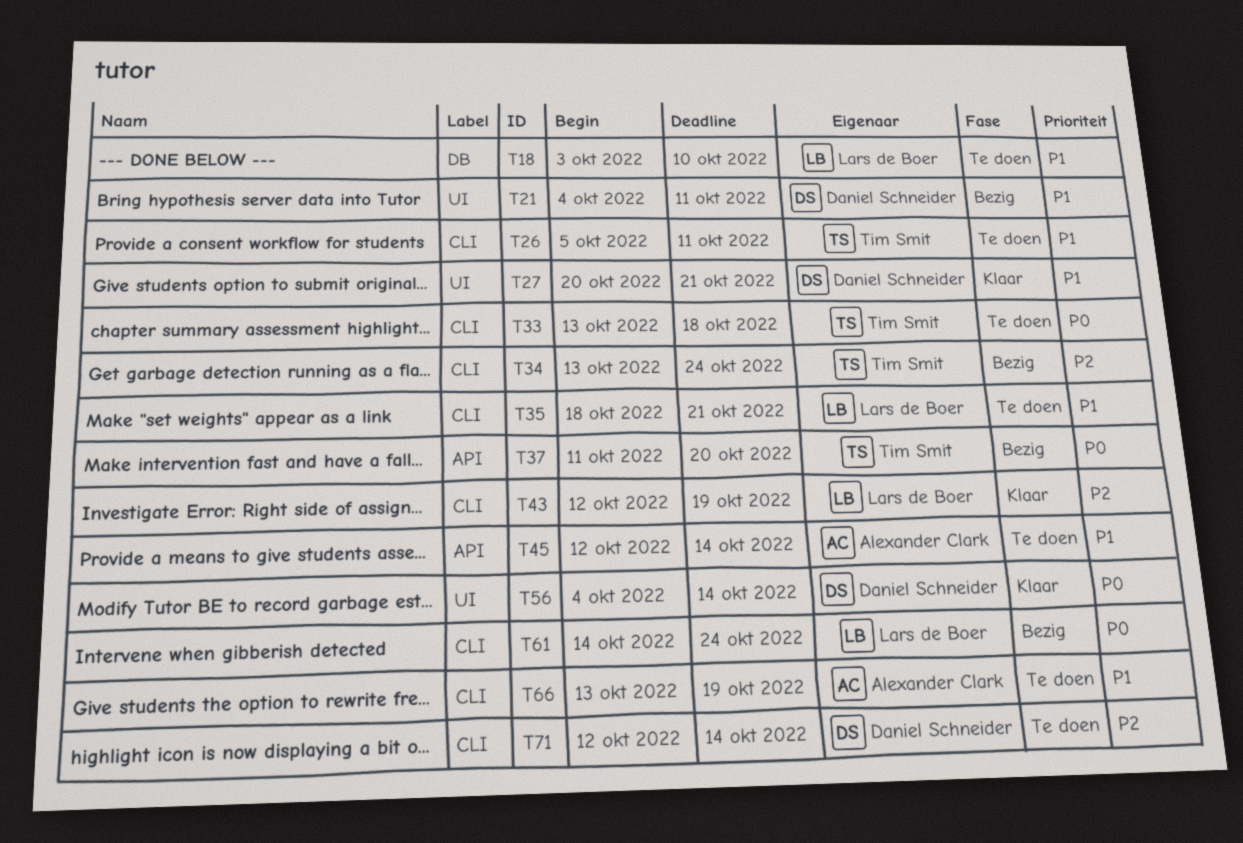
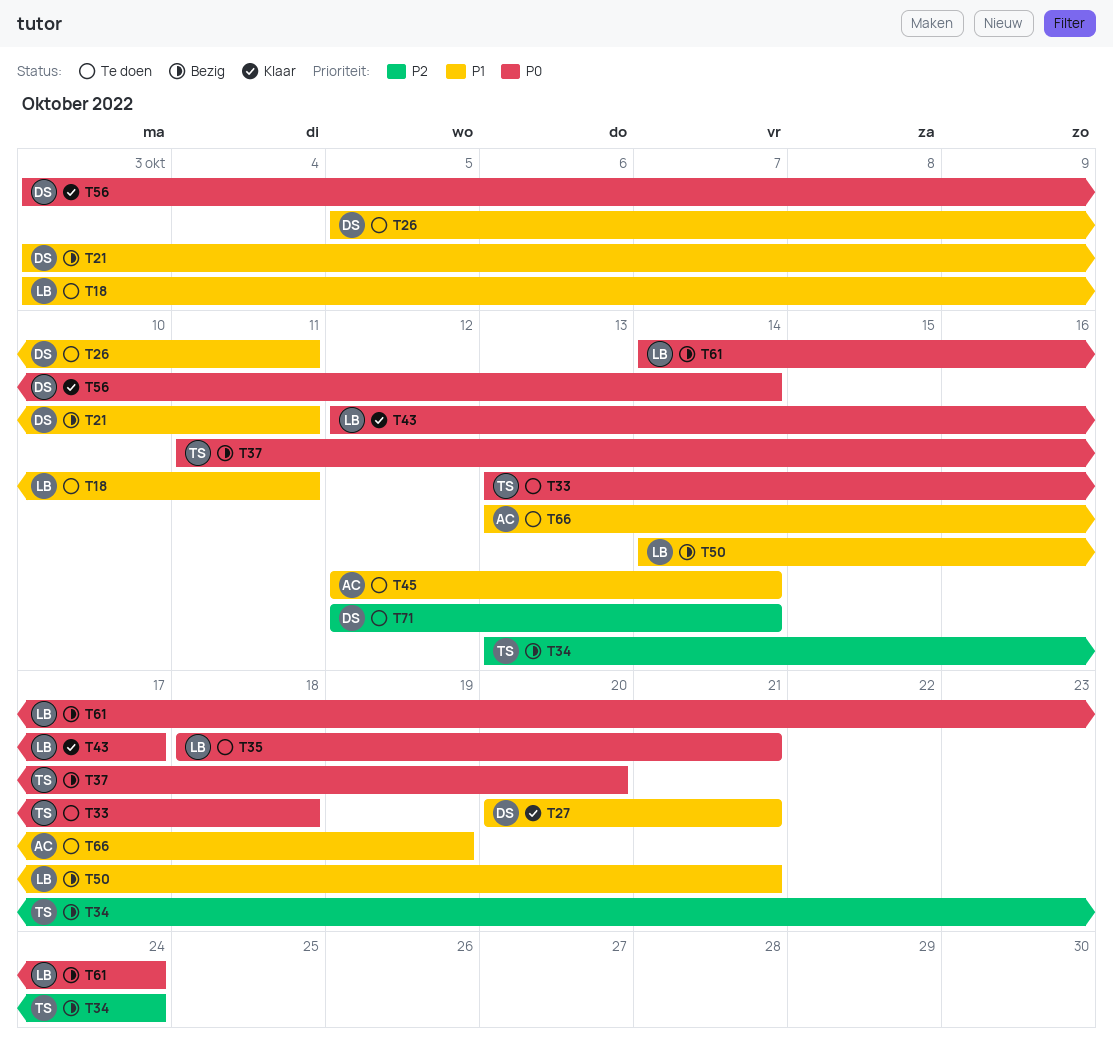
T18, due: Oct 10 -> Oct 11
T21, start: Oct 4 -> Oct 3
T26, owner: Tim Smit -> Daniel Schneider
T35, priority: P1 -> P0
T43, priority: P2 -> P0
T43, due: Oct 19 -> Oct 17
T50: none -> present
T56, start: Oct 4 -> Oct 3

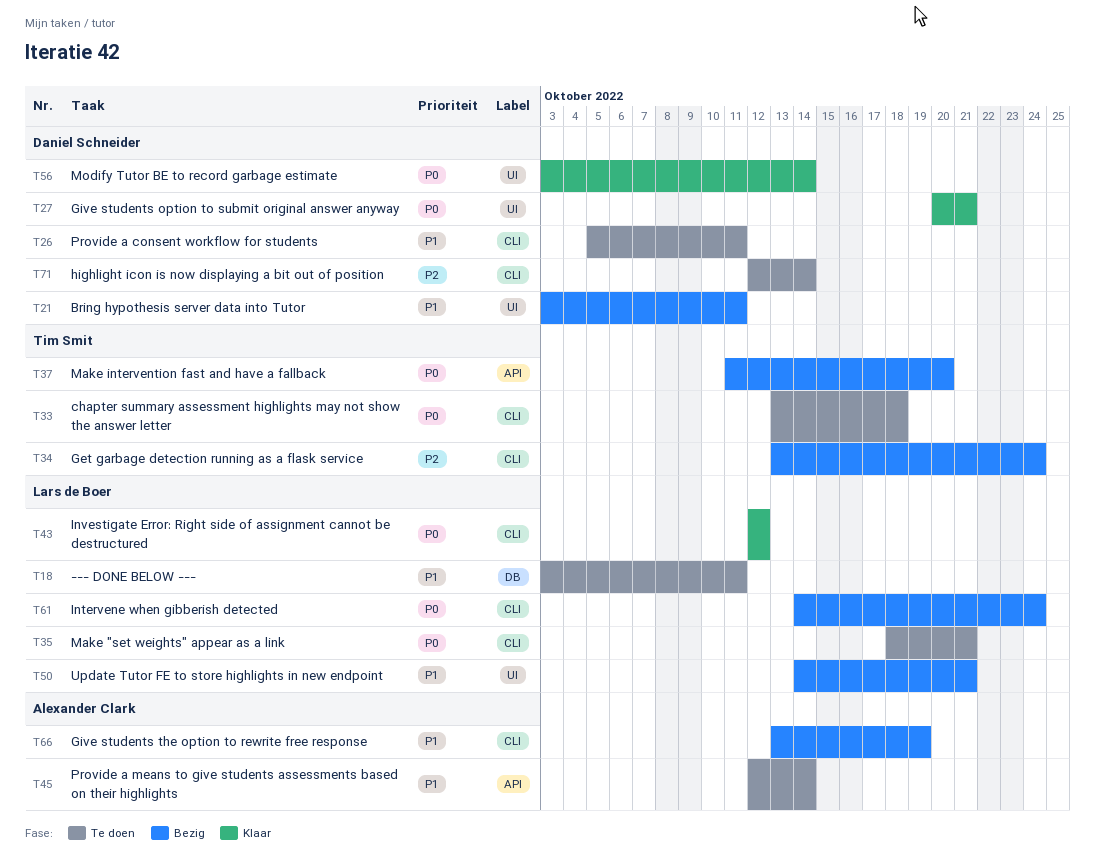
T27, priority: P1 -> P0
T43, due: Oct 17 -> Oct 12
T66, status: Te doen -> Bezig

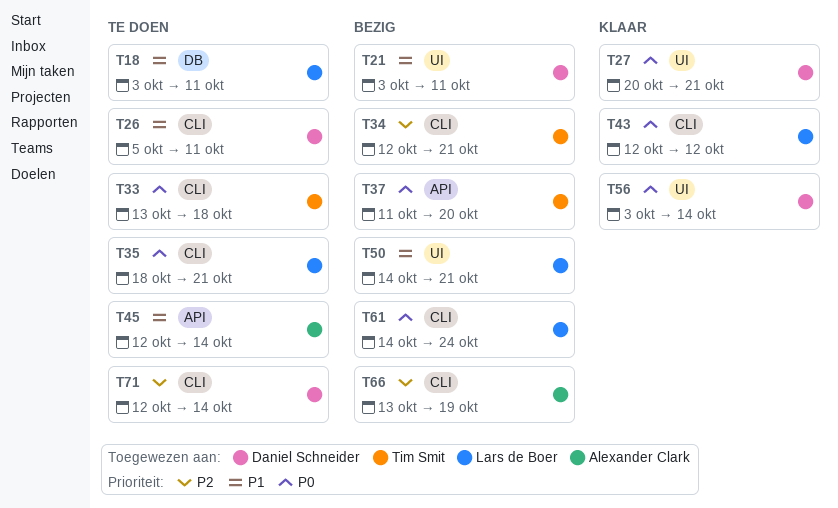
T34, start: Oct 13 -> Oct 12
T34, due: Oct 24 -> Oct 21
T66, priority: P1 -> P2

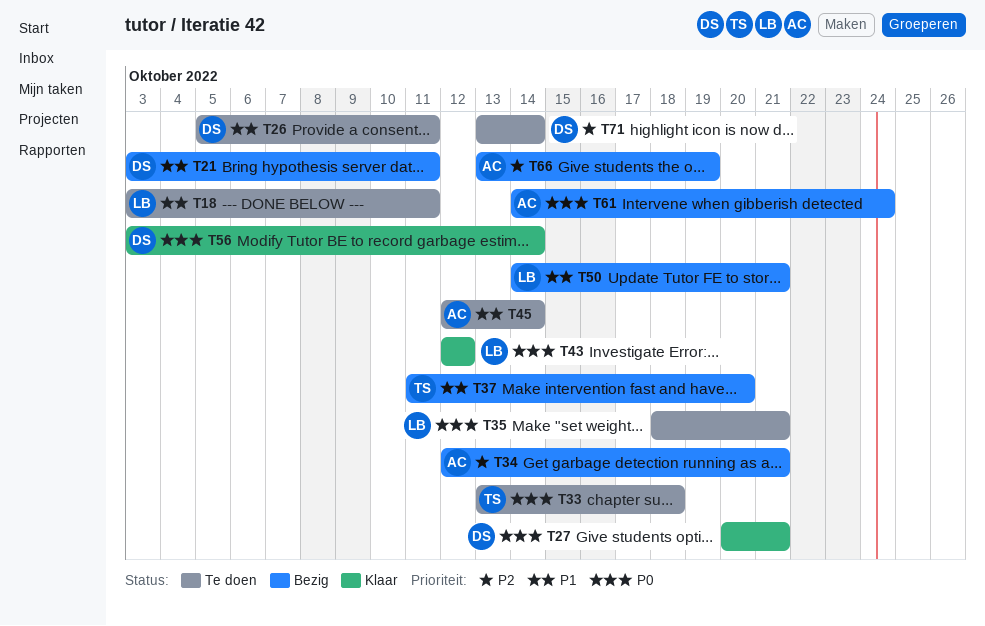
T34, owner: Tim Smit -> Alexander Clark
T37, priority: P0 -> P1
T61, owner: Lars de Boer -> Alexander Clark
T71, start: Oct 12 -> Oct 13

